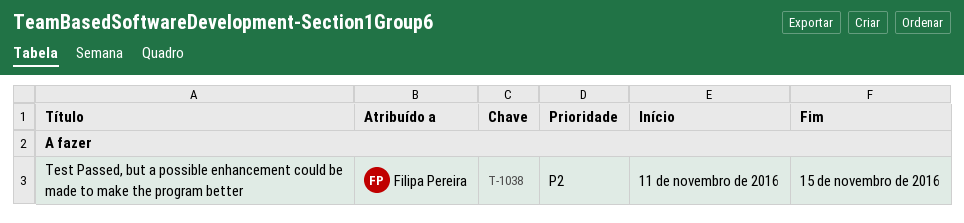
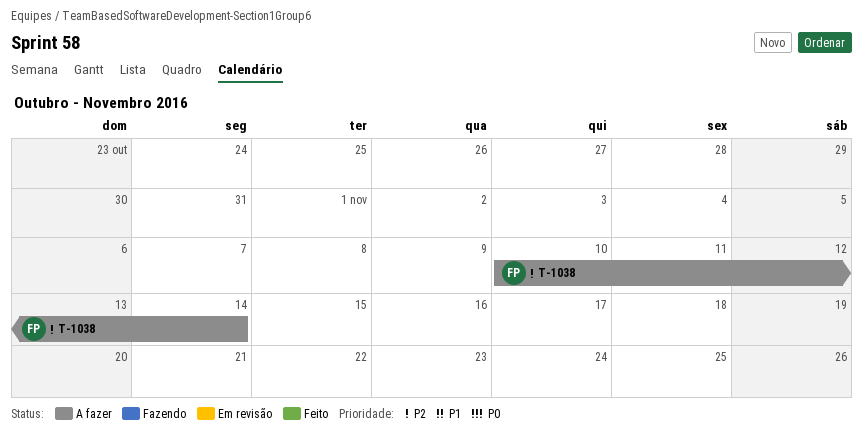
T-1038, start: Nov 11 -> Nov 10
T-1038, due: Nov 15 -> Nov 14

